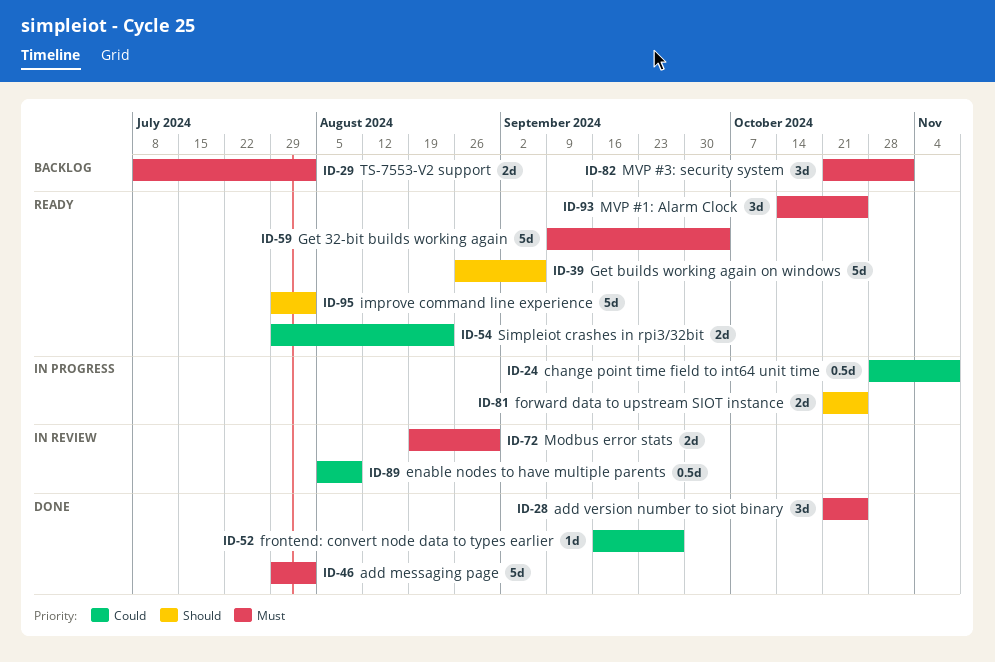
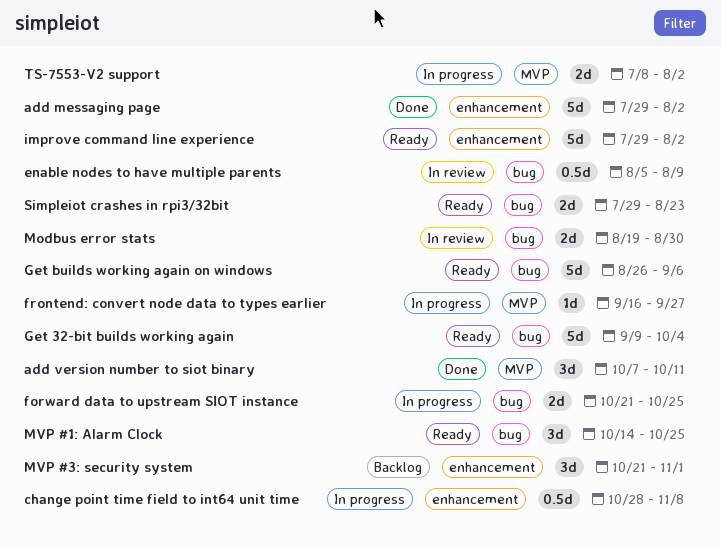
add version number to siot binary, start: Oct 21 -> Oct 7
add version number to siot binary, due: Oct 25 -> Oct 11
frontend: convert node data to types earlier, status: Done -> In progress
TS-7553-V2 support, status: Backlog -> In progress

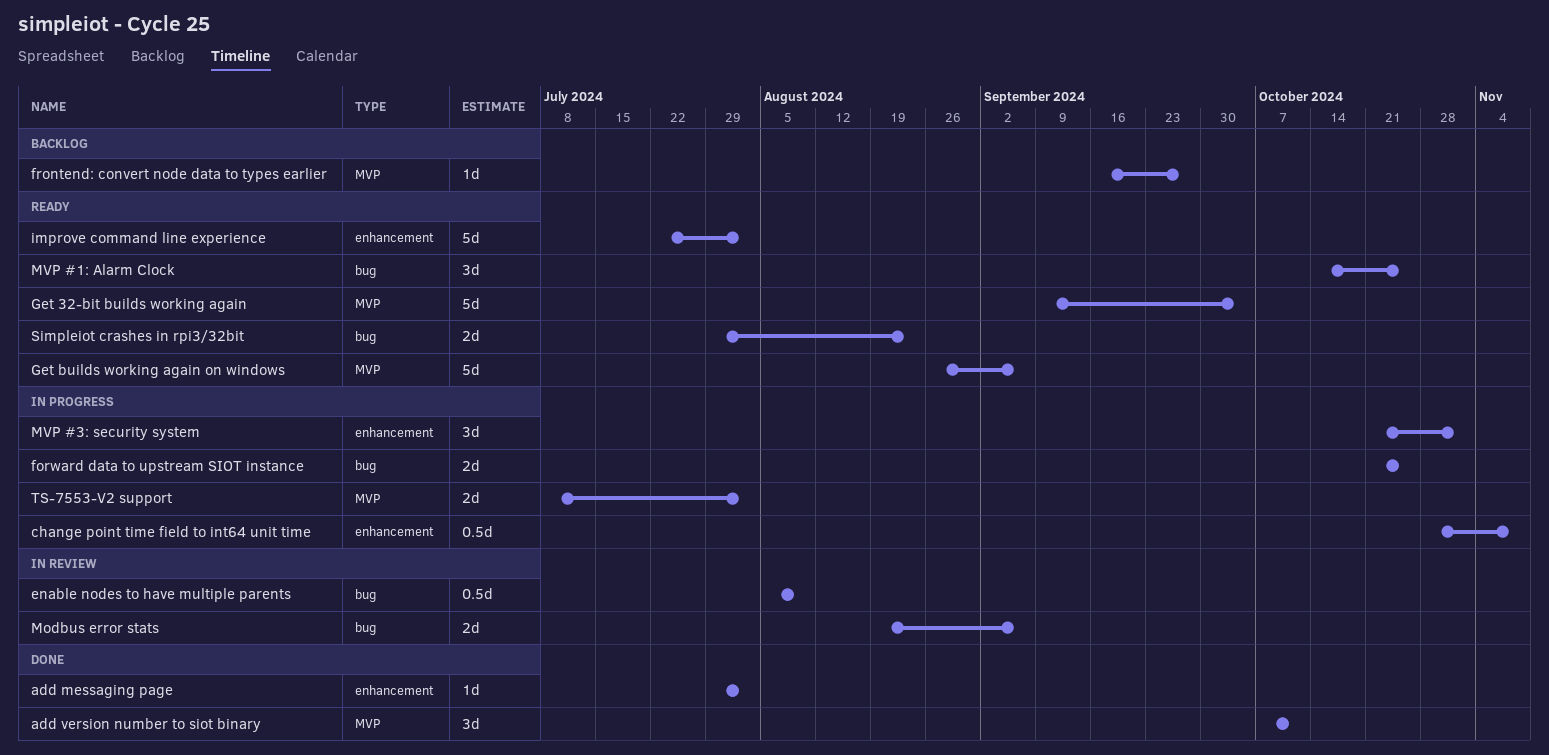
add messaging page, estimate: 5d -> 1d
frontend: convert node data to types earlier, status: In progress -> Backlog
Get 32-bit builds working again, label: bug -> MVP
Get builds working again on windows, label: bug -> MVP
improve command line experience, start: Jul 29 -> Jul 22
Modbus error stats, due: Aug 30 -> Sep 6
MVP #3: security system, status: Backlog -> In progress

